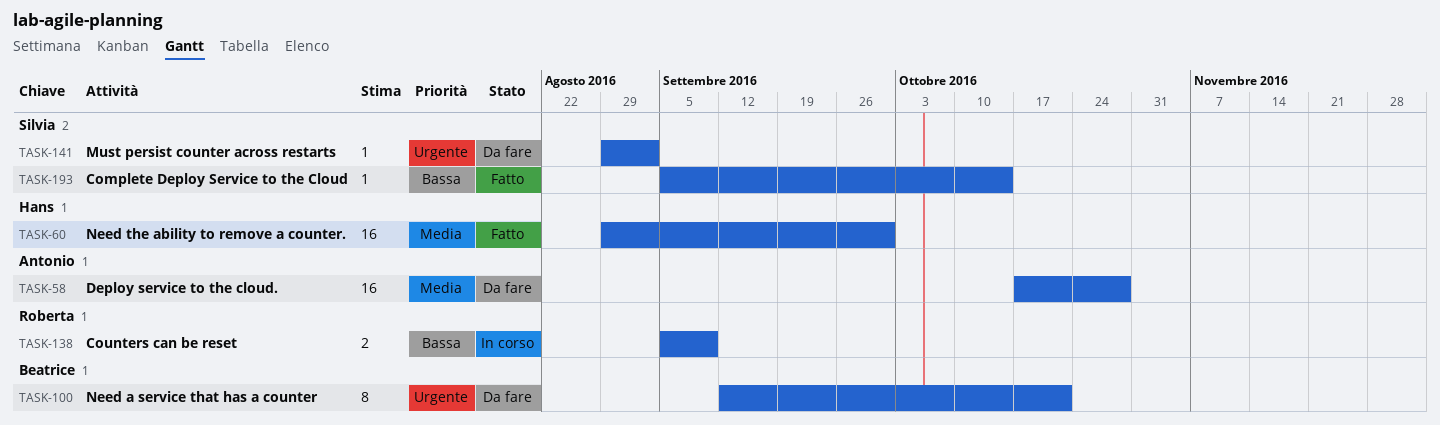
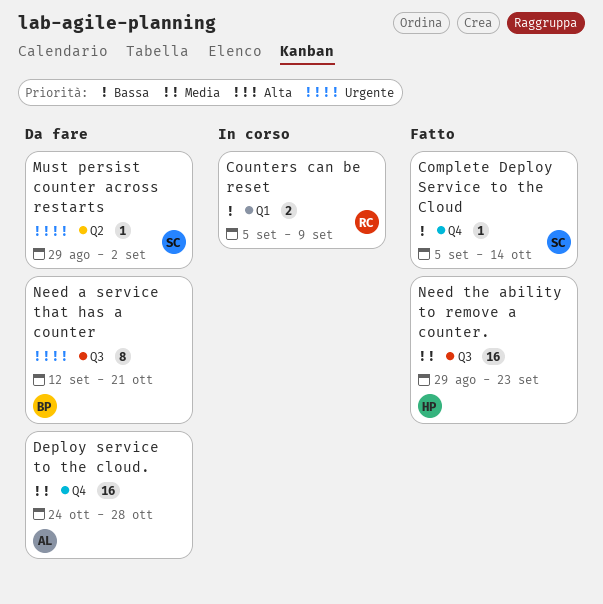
Deploy service to the cloud., start: Oct 17 -> Oct 24
Need the ability to remove a counter., due: Sep 30 -> Sep 23

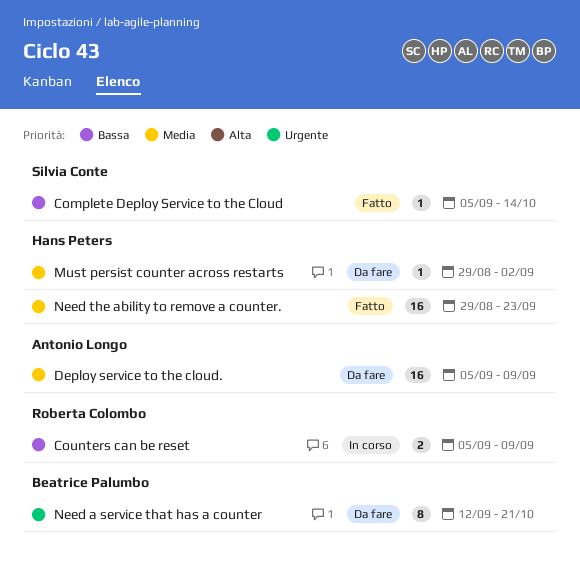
Deploy service to the cloud., start: Oct 24 -> Sep 5
Deploy service to the cloud., due: Oct 28 -> Sep 9
Must persist counter across restarts, owner: Silvia Conte -> Hans Peters
Must persist counter across restarts, priority: Urgente -> Media

